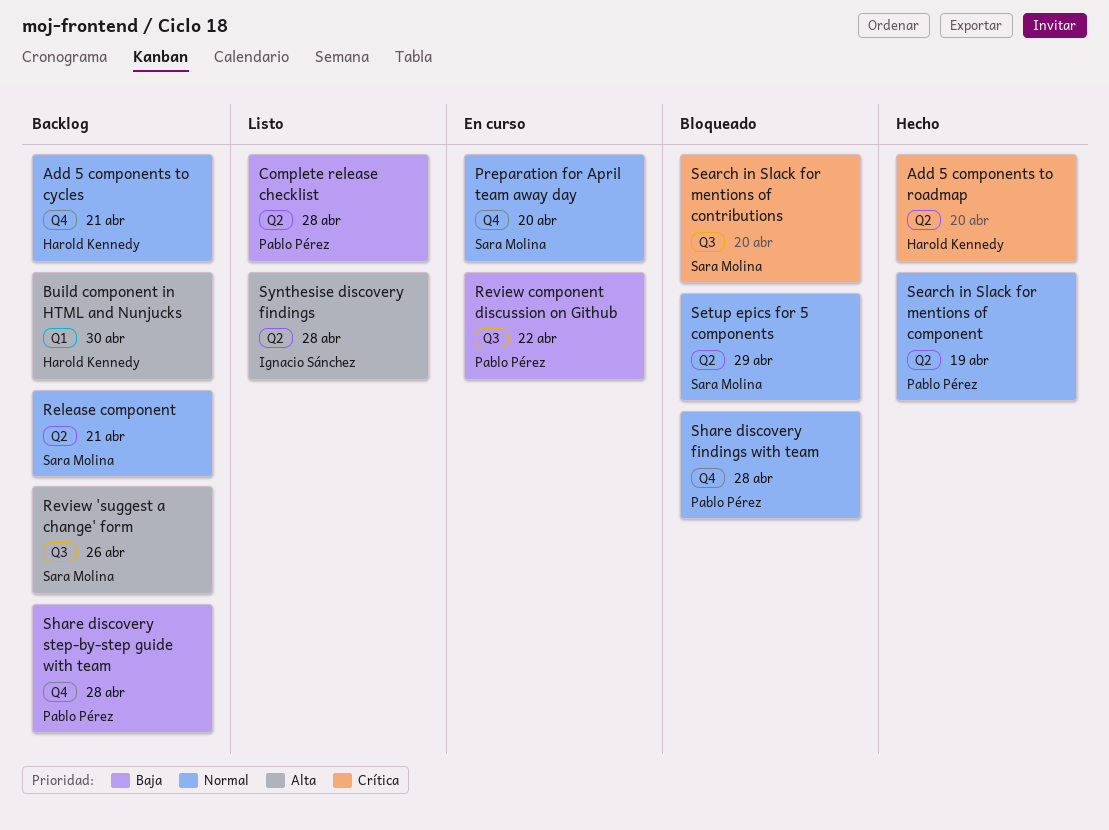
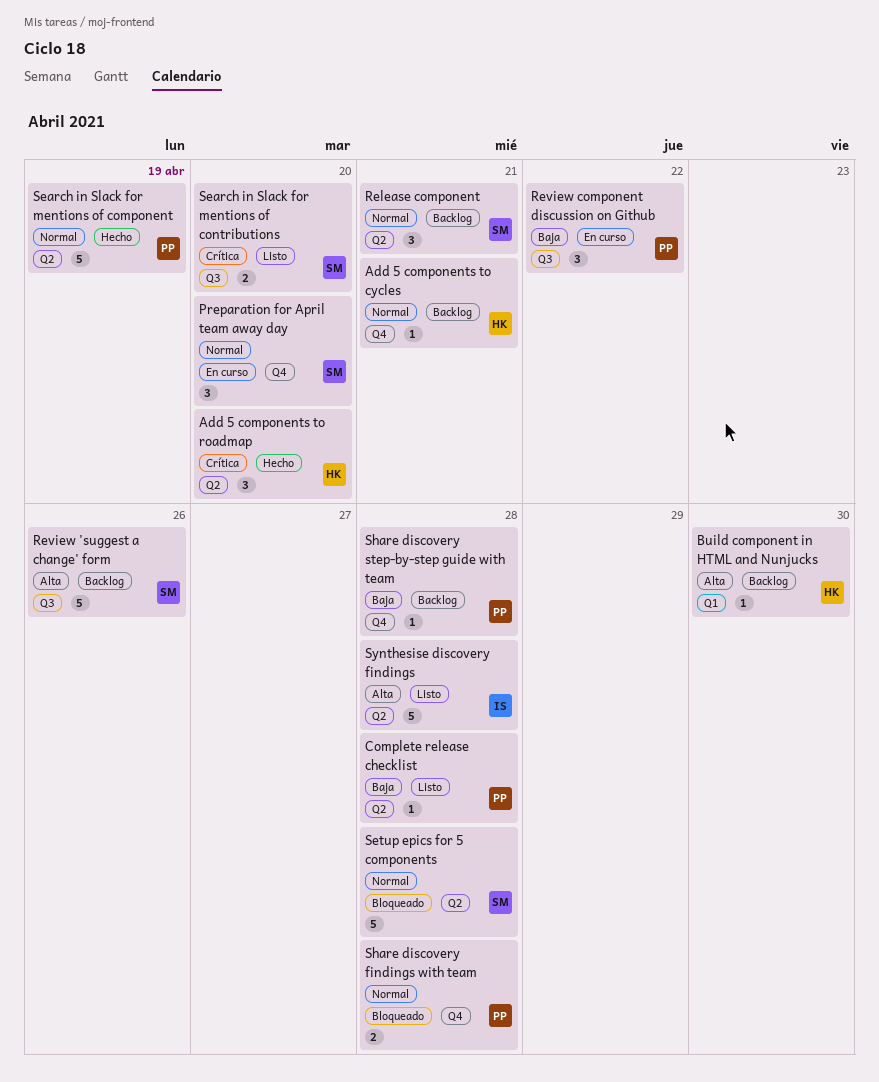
Search in Slack for mentions of contributions, status: Bloqueado -> Listo
Setup epics for 5 components, due: Apr 29 -> Apr 28

